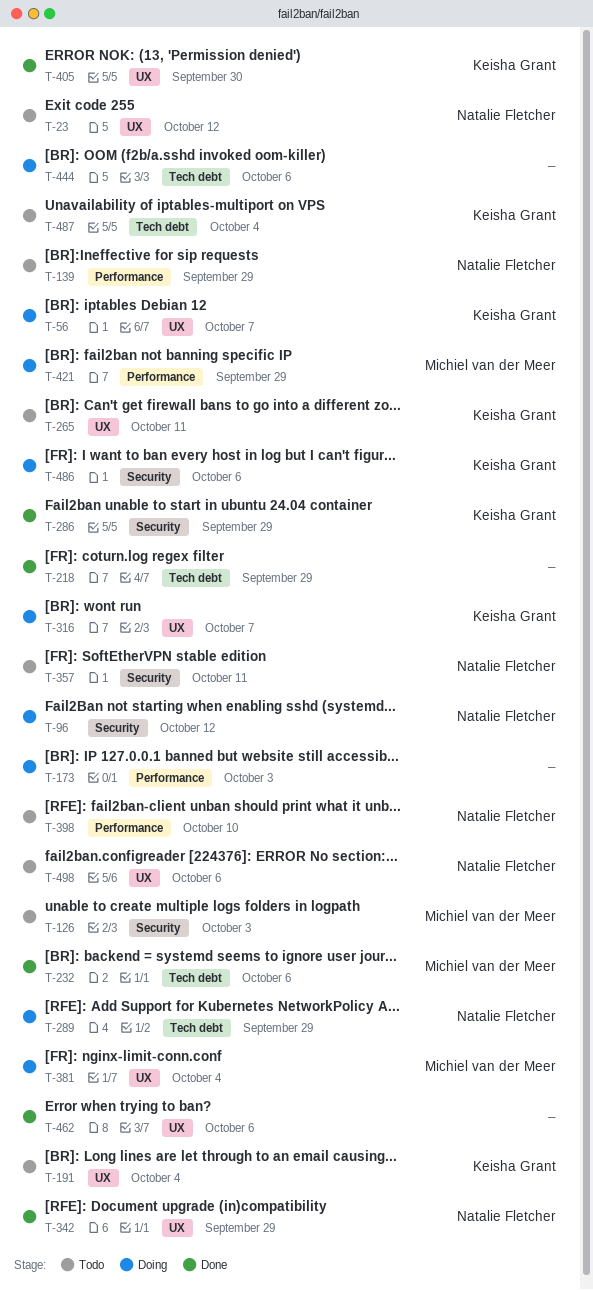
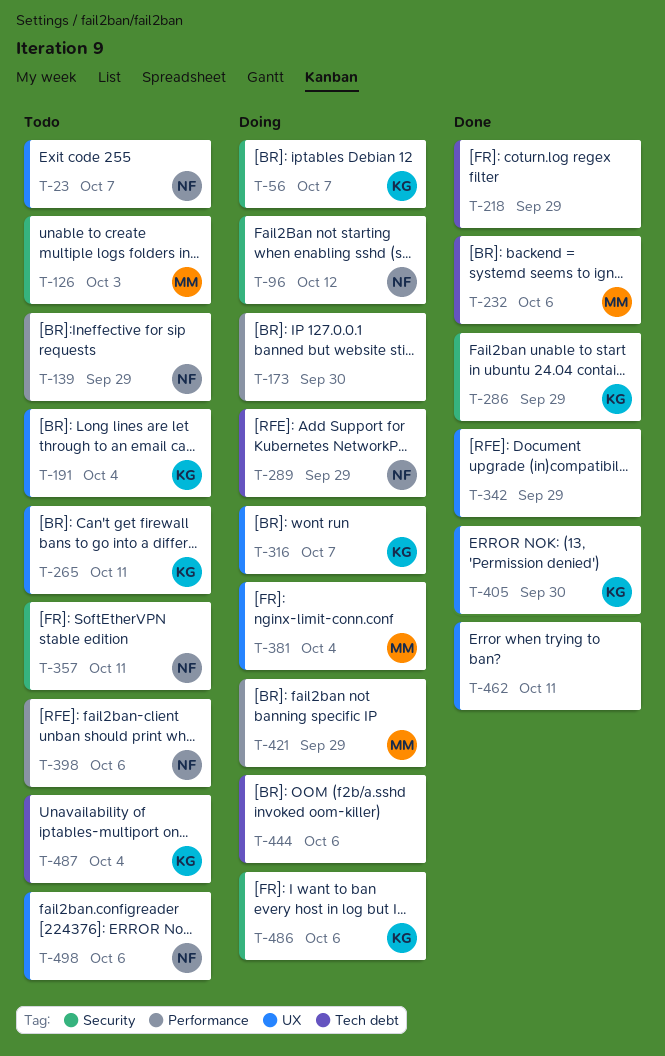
T-23, due: Oct 12 -> Oct 7
T-56, label: UX -> Security
T-173, due: Oct 3 -> Sep 30
T-342, owner: Natalie Fletcher -> none
T-398, due: Oct 10 -> Oct 6
T-462, due: Oct 6 -> Oct 11

